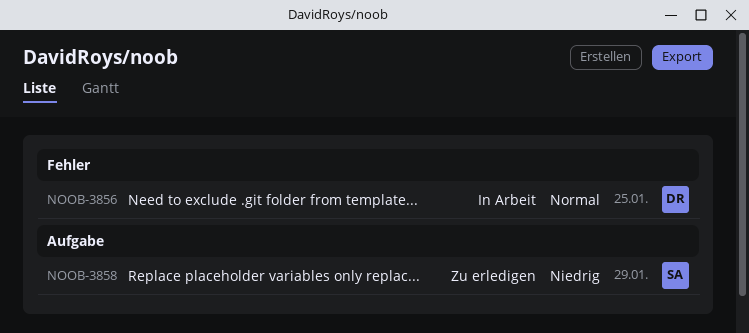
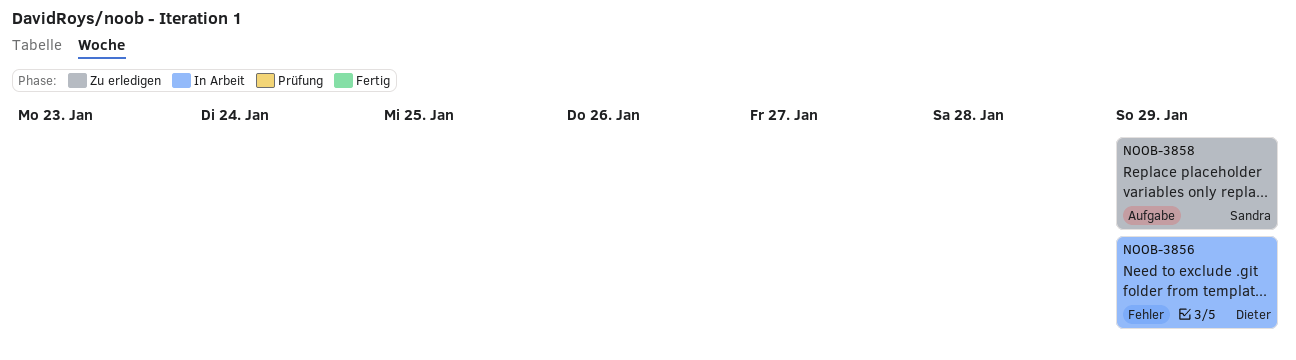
NOOB-3856, due: Jan 25 -> Jan 29

